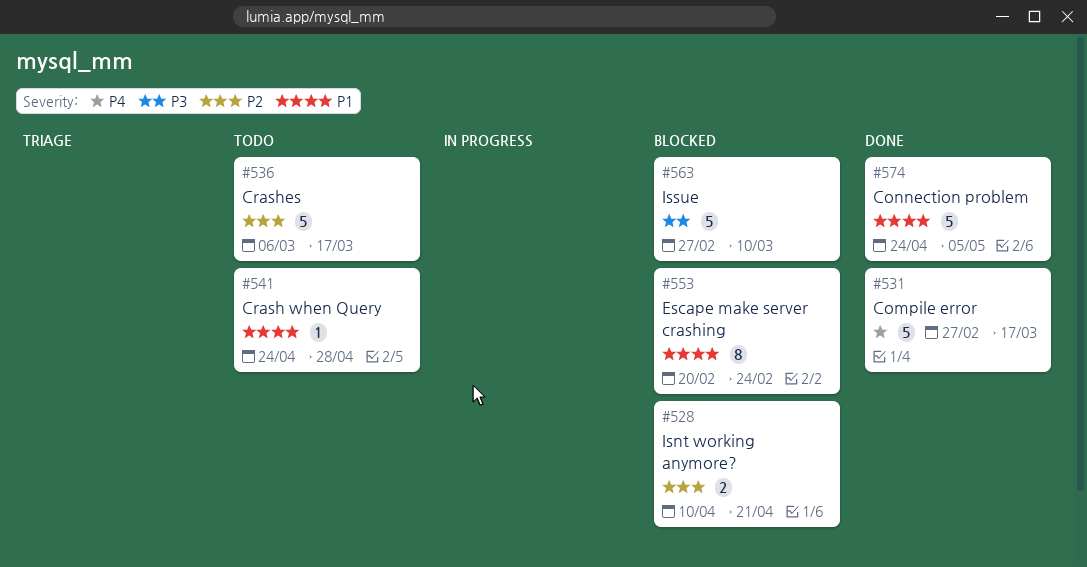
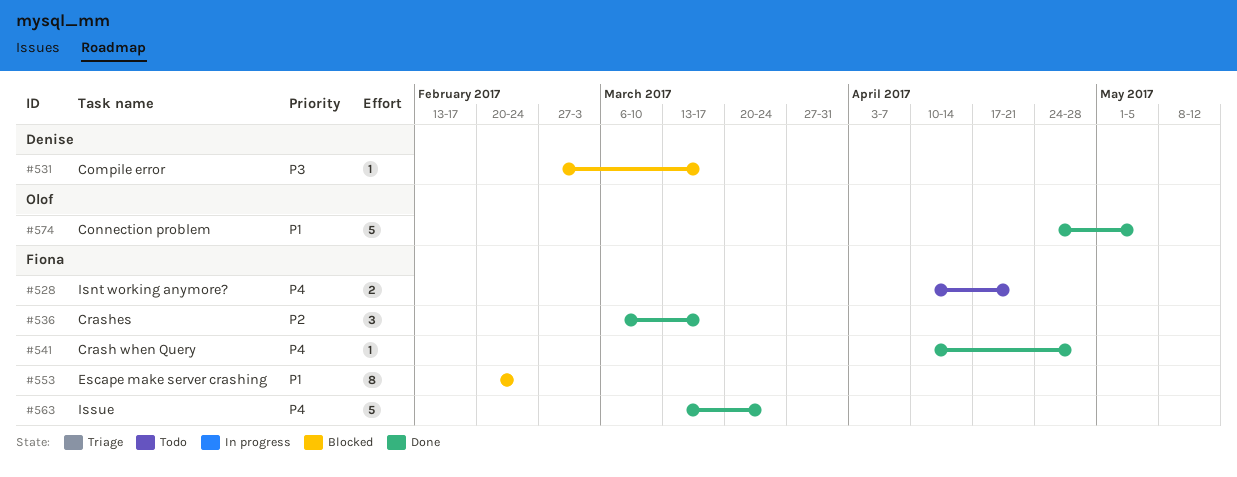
#528, status: Blocked -> Todo
#528, priority: P2 -> P4
#531, status: Done -> Blocked
#531, priority: P4 -> P3
#531, estimate: 5 -> 1
#536, status: Todo -> Done
#536, estimate: 5 -> 3
#541, status: Todo -> Done
#541, priority: P1 -> P4
#541, start: Apr 24 -> Apr 10
#563, status: Blocked -> Done
#563, priority: P3 -> P4
#563, start: Feb 27 -> Mar 13
#563, due: Mar 10 -> Mar 24

